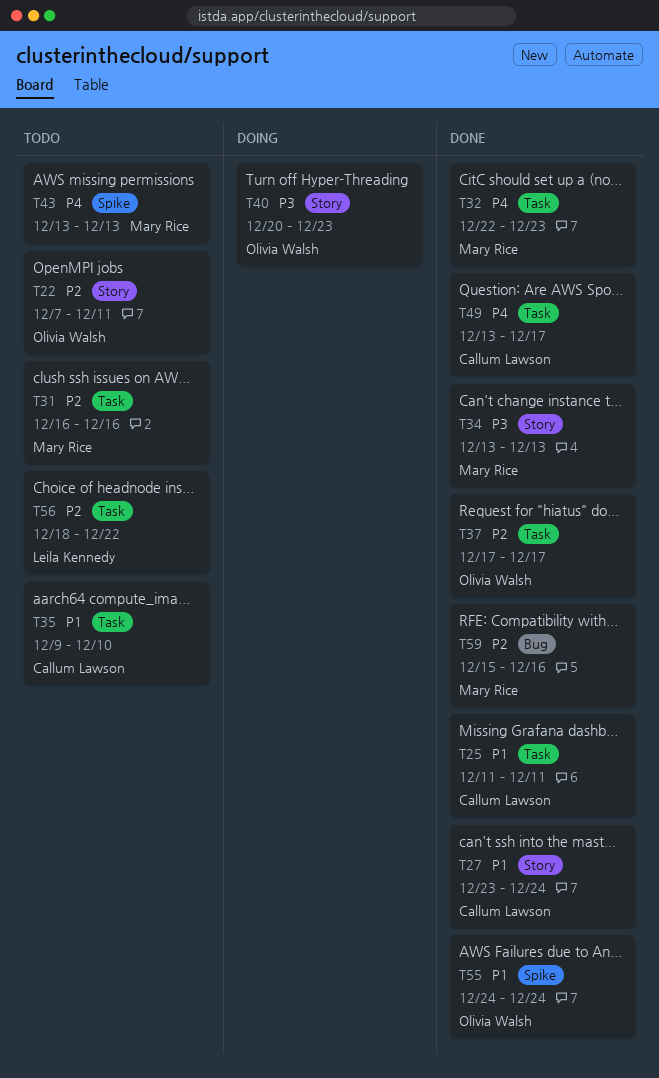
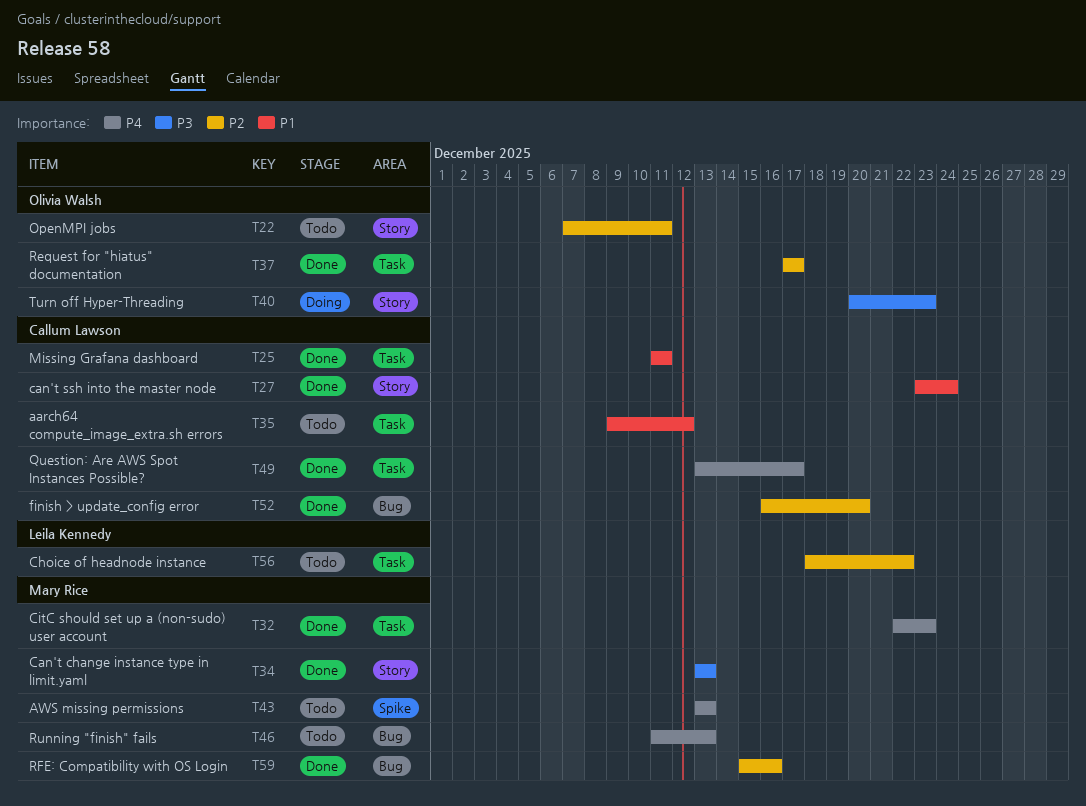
T31: present -> none
T35, due: Dec 10 -> Dec 12
T46: none -> present
T52: none -> present
T55: present -> none

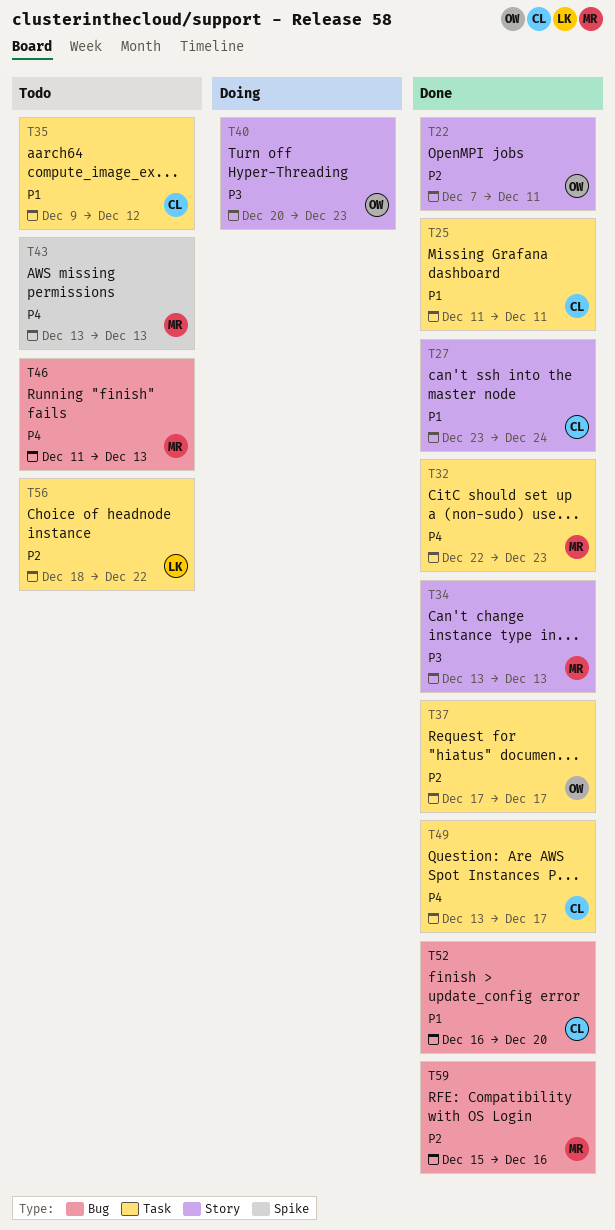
T22, status: Todo -> Done
T52, priority: P2 -> P1

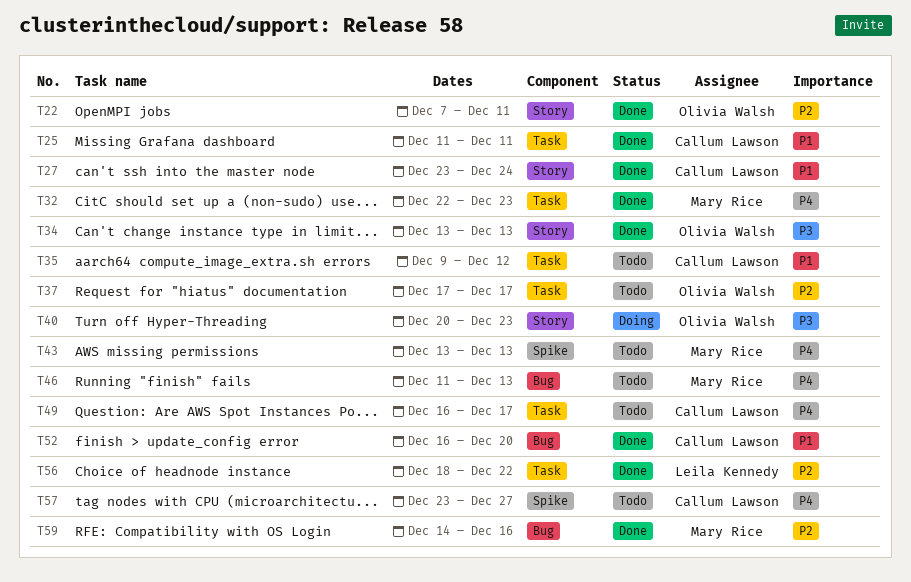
T34, owner: Mary Rice -> Olivia Walsh
T37, status: Done -> Todo
T49, status: Done -> Todo
T49, start: Dec 13 -> Dec 16
T56, status: Todo -> Done
T57: none -> present
T59, start: Dec 15 -> Dec 14

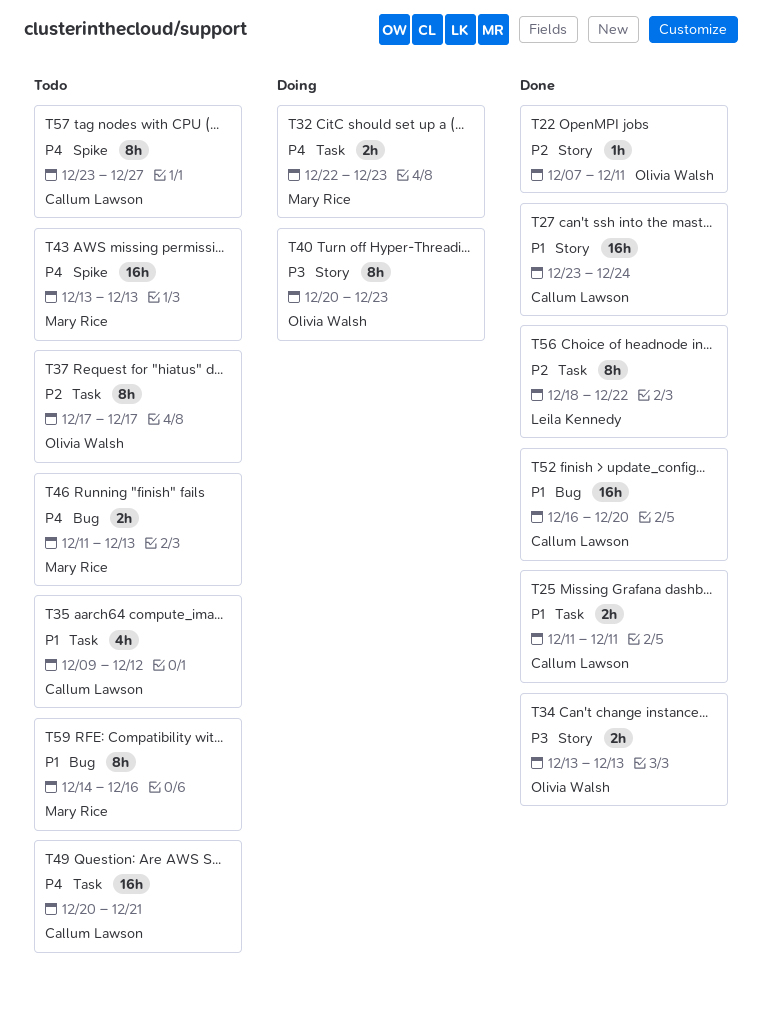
T32, status: Done -> Doing
T49, start: Dec 16 -> Dec 20
T49, due: Dec 17 -> Dec 21
T59, status: Done -> Todo
T59, priority: P2 -> P1

